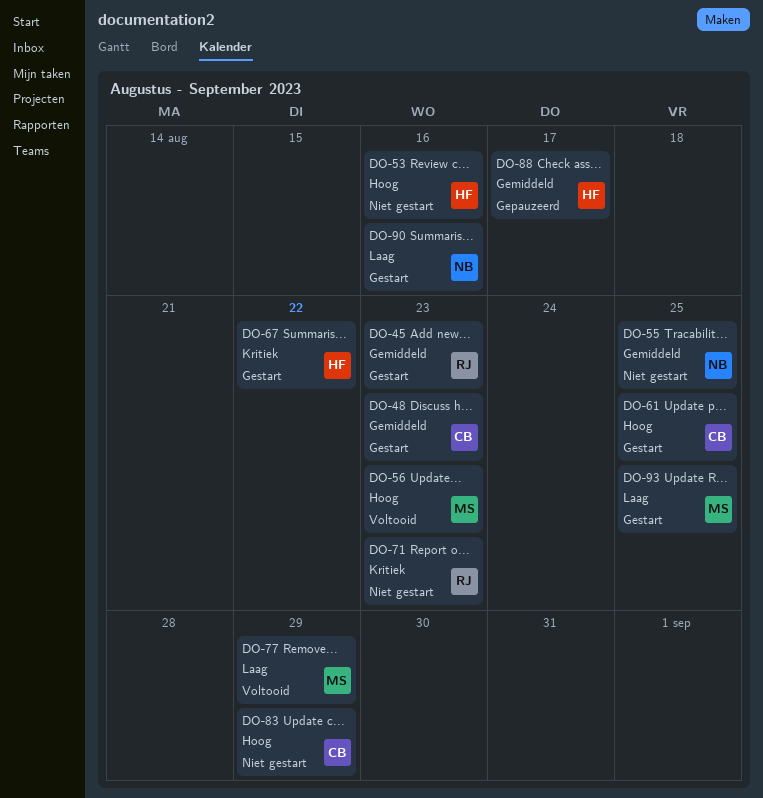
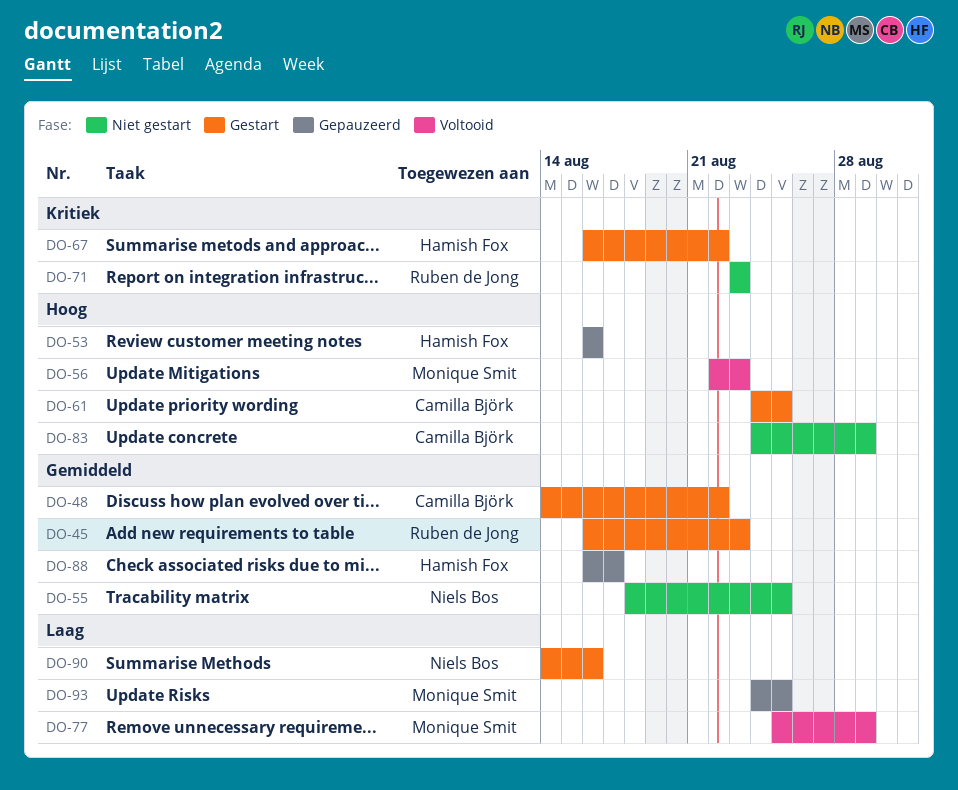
DO-48, due: Aug 23 -> Aug 22
DO-53, status: Niet gestart -> Gepauzeerd
DO-93, status: Gestart -> Gepauzeerd

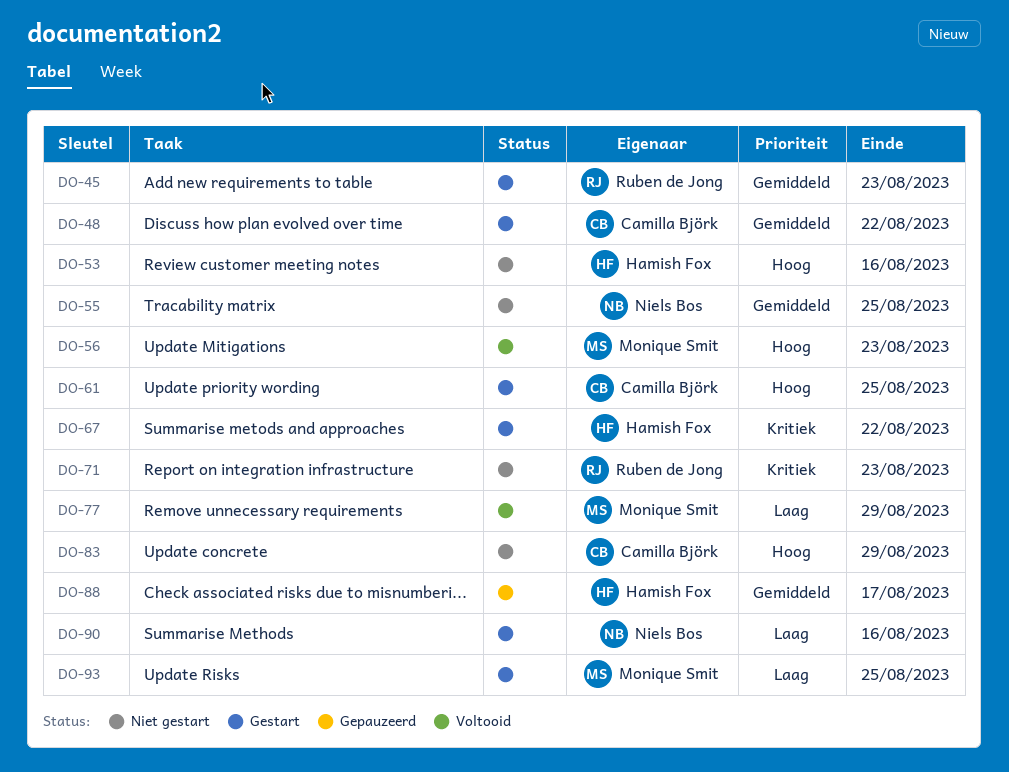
DO-53, status: Gepauzeerd -> Niet gestart
DO-93, status: Gepauzeerd -> Gestart

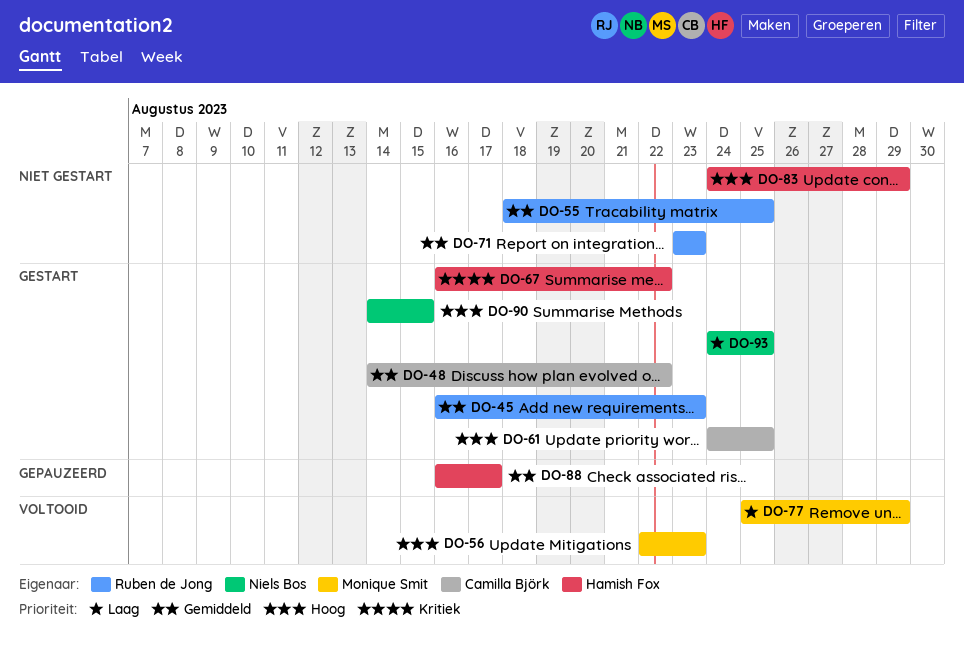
DO-53: present -> none
DO-55, owner: Niels Bos -> Ruben de Jong
DO-71, priority: Kritiek -> Gemiddeld
DO-83, owner: Camilla Björk -> Hamish Fox
DO-90, priority: Laag -> Hoog
DO-90, due: Aug 16 -> Aug 15
DO-93, owner: Monique Smit -> Niels Bos

